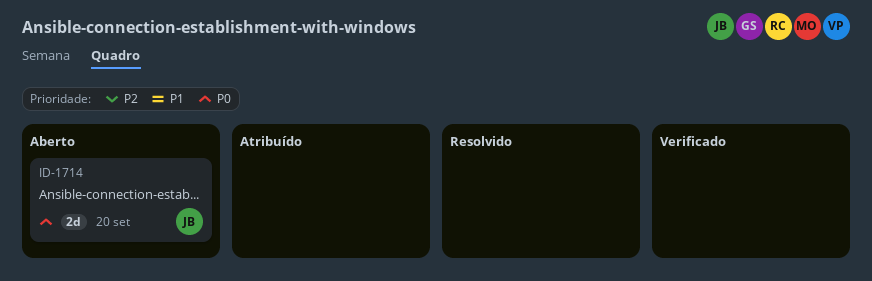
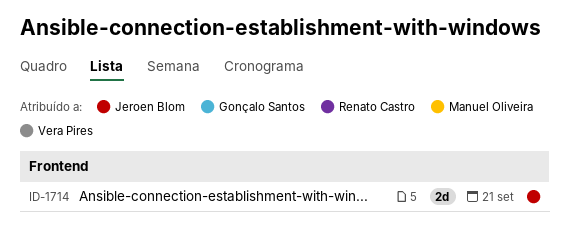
ID-1714, due: Sep 20 -> Sep 21

